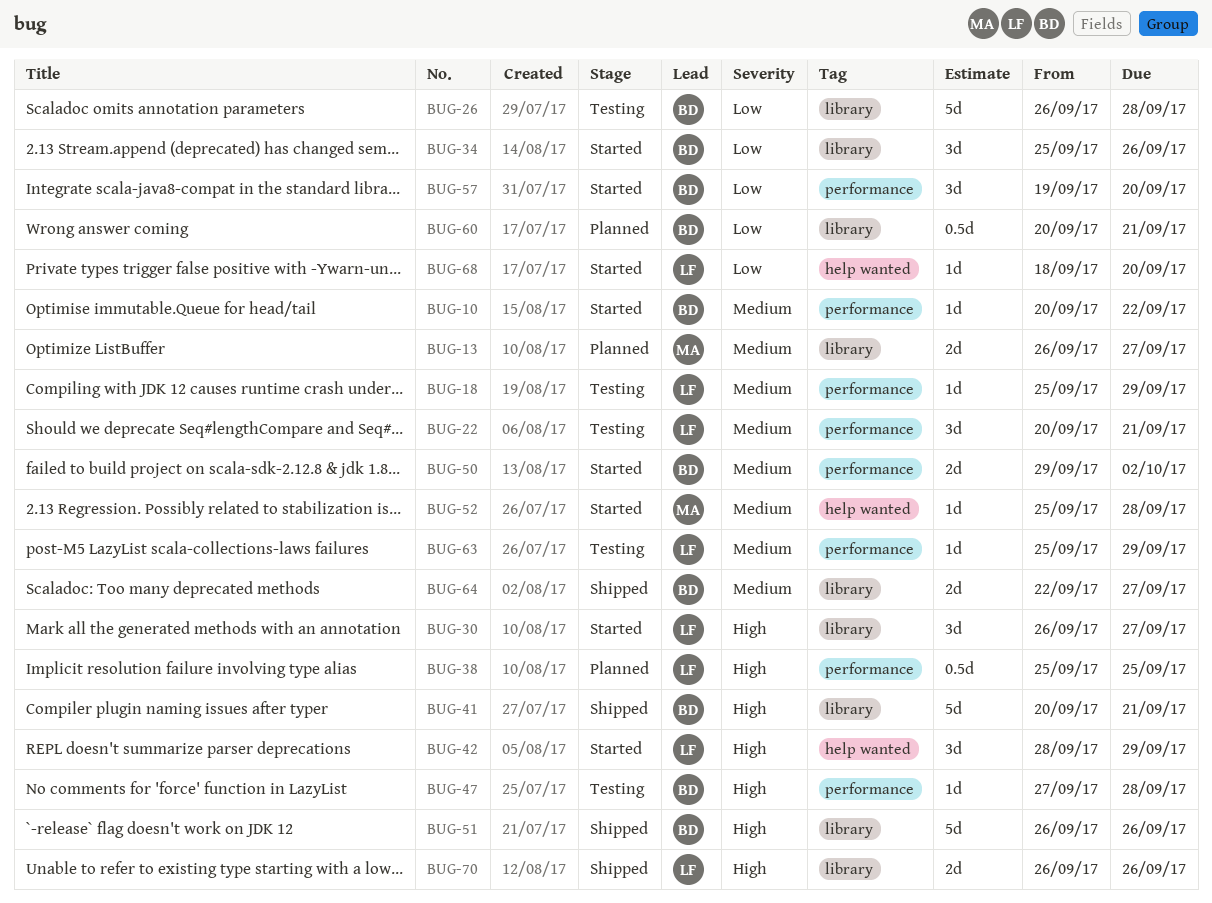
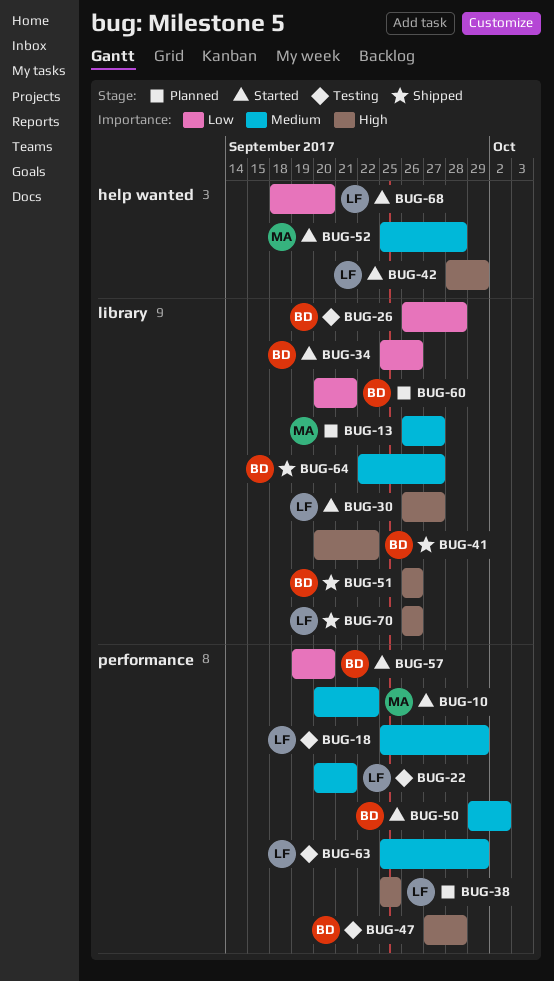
BUG-10, owner: BD -> MA
BUG-41, due: Sep 21 -> Sep 22

